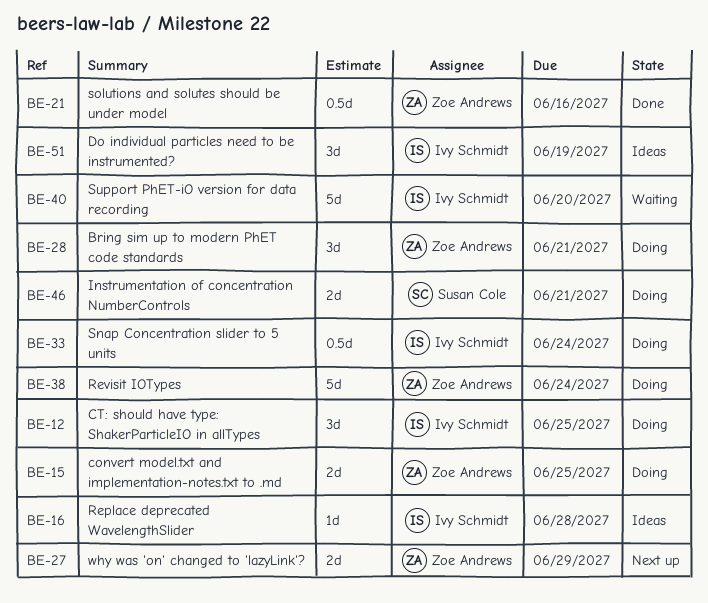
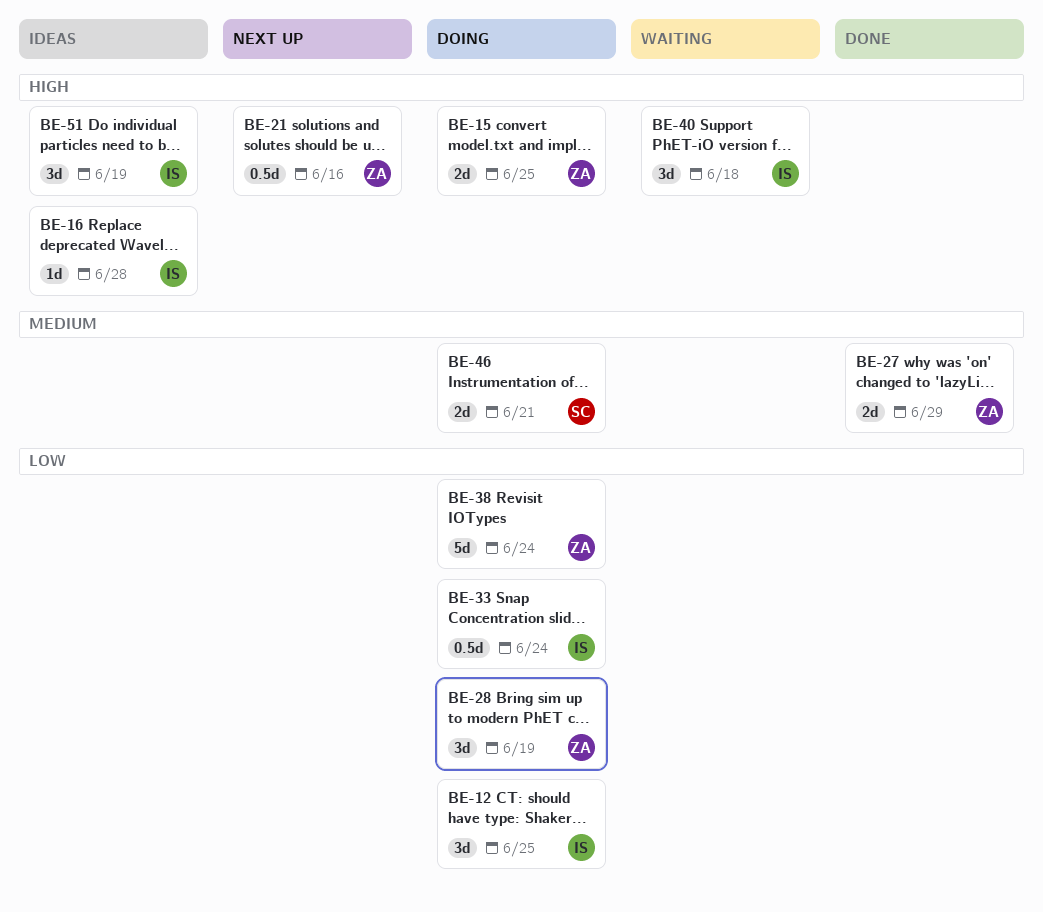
BE-21, status: Done -> Next up
BE-27, status: Next up -> Done
BE-28, due: Jun 21 -> Jun 19
BE-40, estimate: 5d -> 3d
BE-40, due: Jun 20 -> Jun 18

